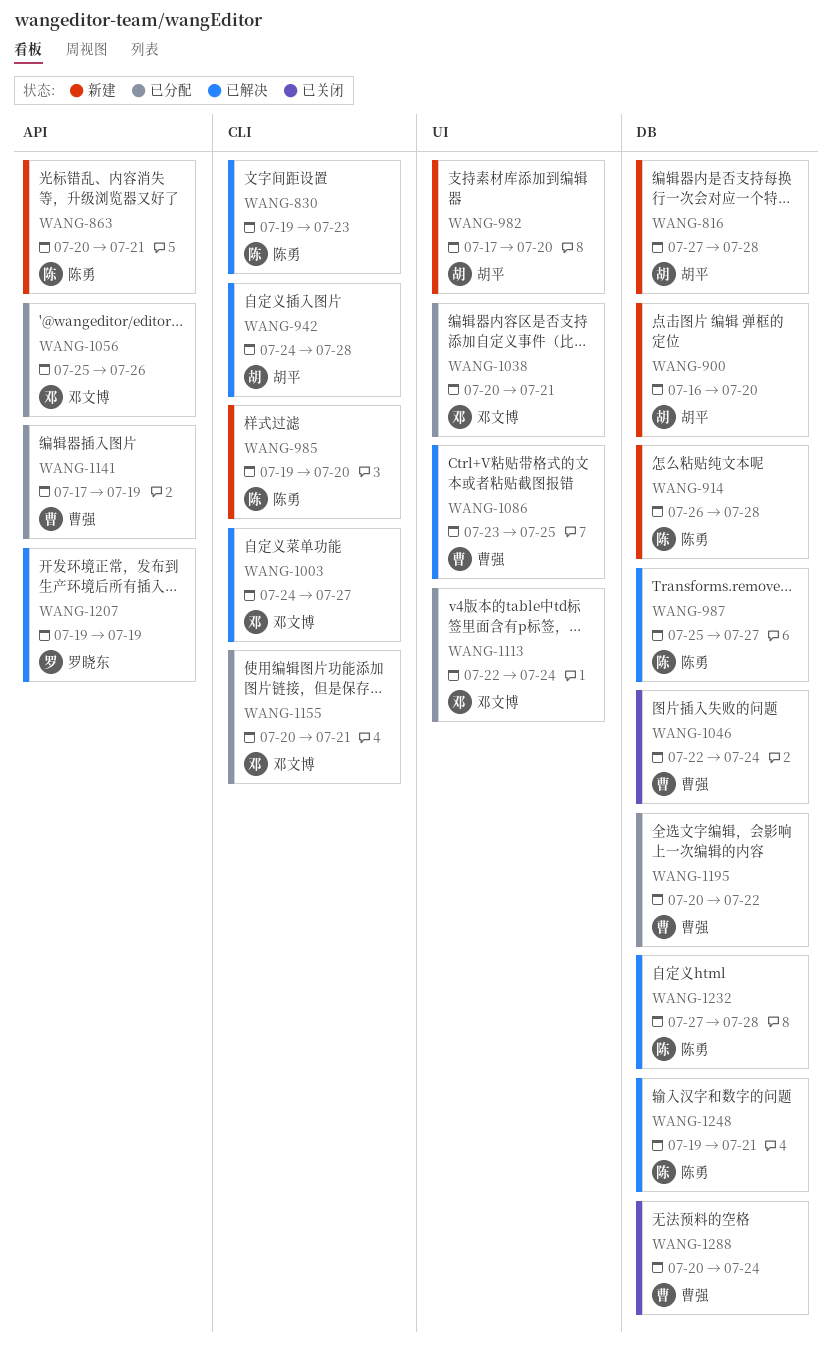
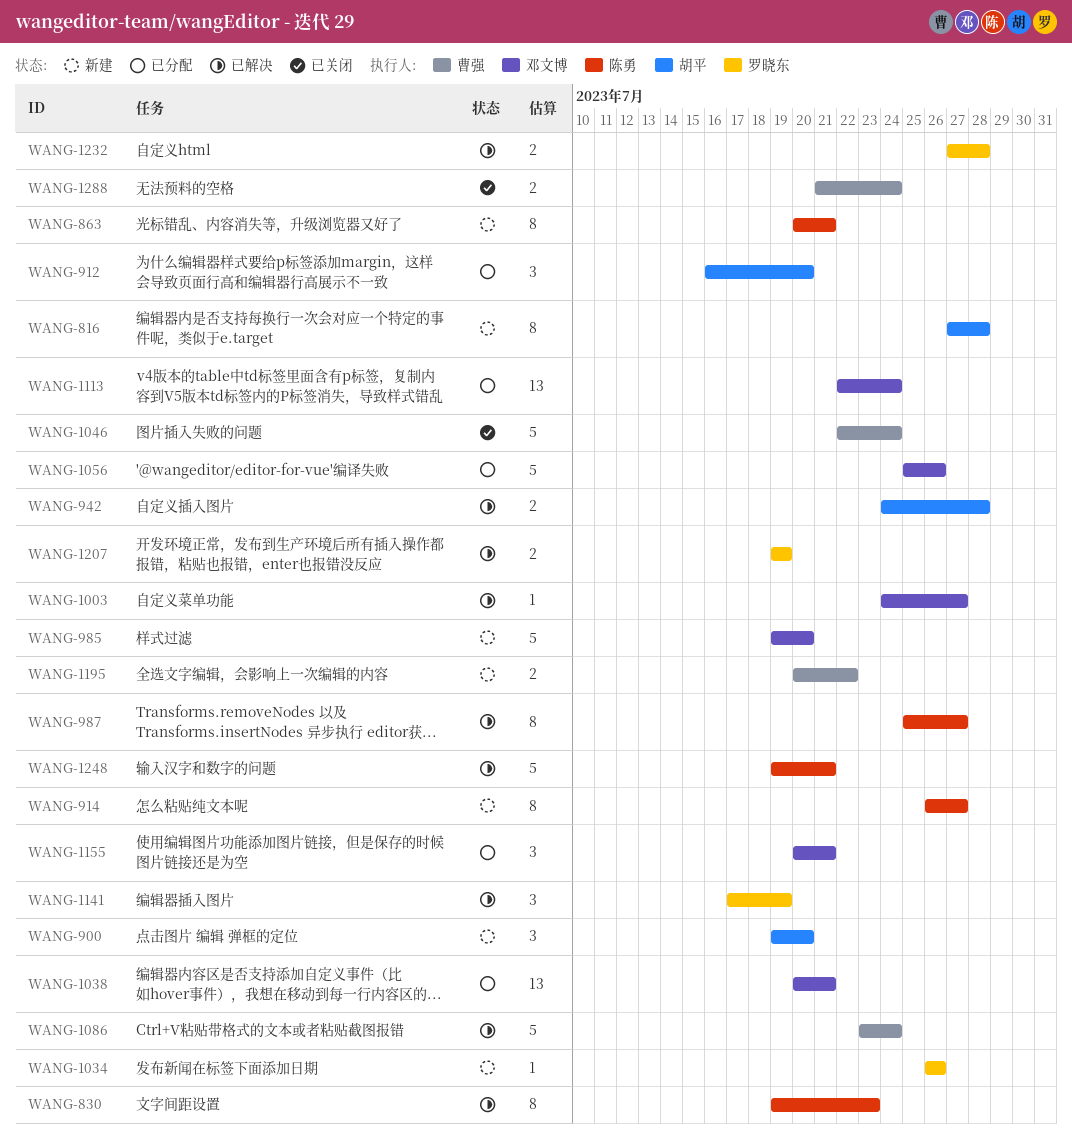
WANG-900, start: Jul 16 -> Jul 19
WANG-912: none -> present
WANG-914, due: Jul 28 -> Jul 27
WANG-982: present -> none
WANG-985, owner: 陈勇 -> 邓文博
WANG-1034: none -> present
WANG-1086, due: Jul 25 -> Jul 24
WANG-1141, status: 已分配 -> 已解决
WANG-1141, owner: 曹强 -> 罗晓东
WANG-1195, status: 已分配 -> 新建
WANG-1232, owner: 陈勇 -> 罗晓东
WANG-1288, start: Jul 20 -> Jul 21

